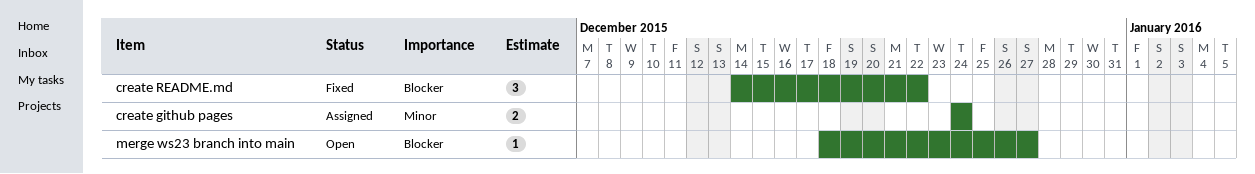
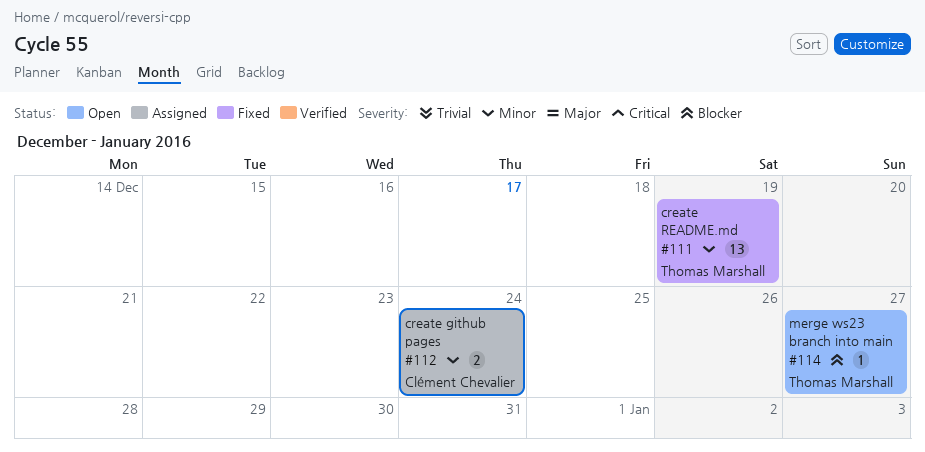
create README.md, priority: Blocker -> Minor
create README.md, estimate: 3 -> 13
create README.md, due: Dec 22 -> Dec 19

